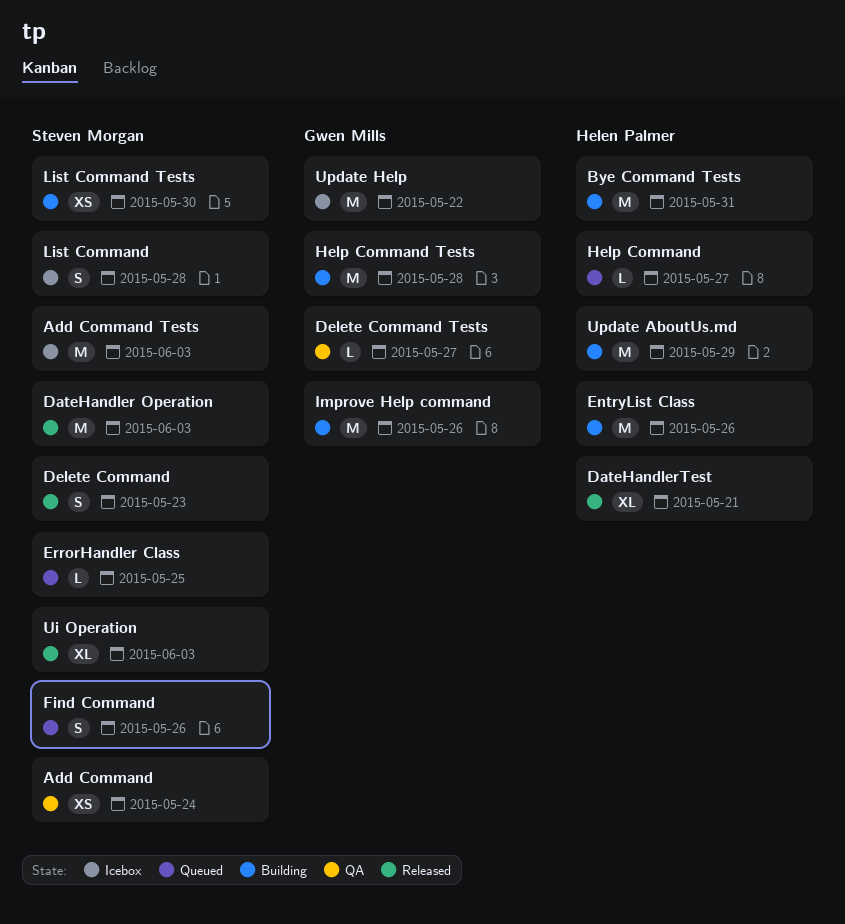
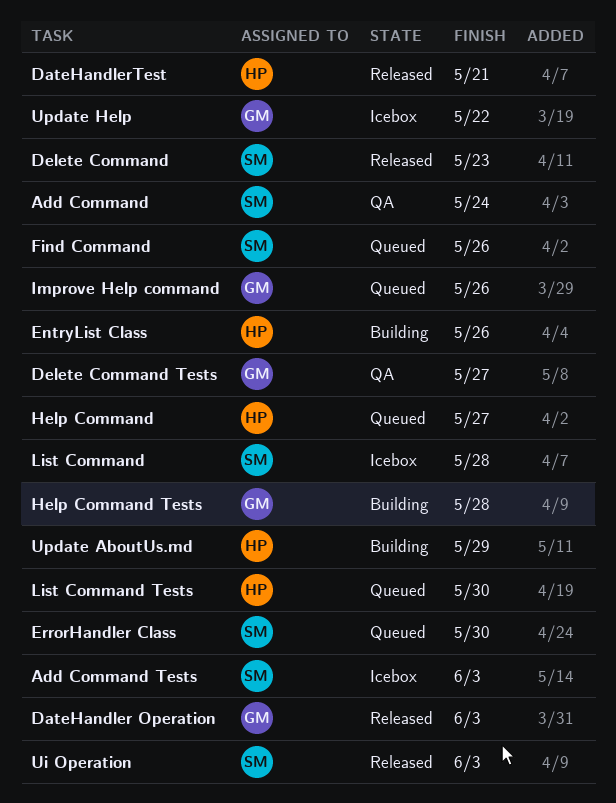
Bye Command Tests: present -> none
DateHandler Operation, owner: Steven Morgan -> Gwen Mills
ErrorHandler Class, due: May 25 -> May 30
Improve Help command, status: Building -> Queued
List Command Tests, status: Building -> Queued
List Command Tests, owner: Steven Morgan -> Helen Palmer

